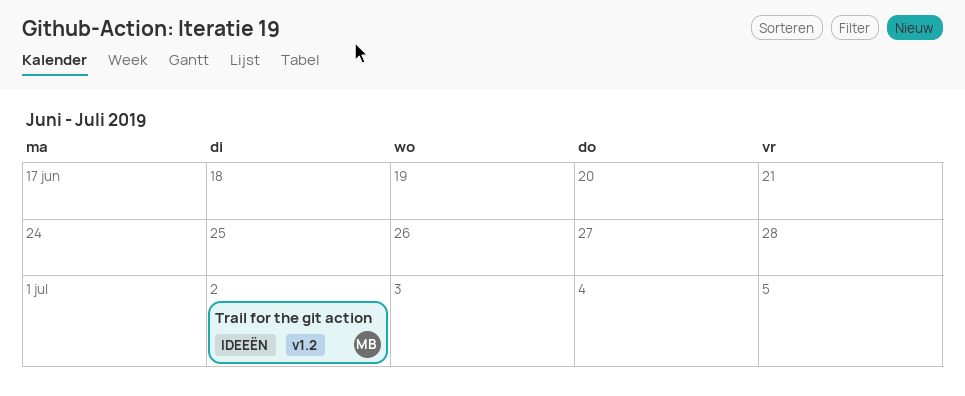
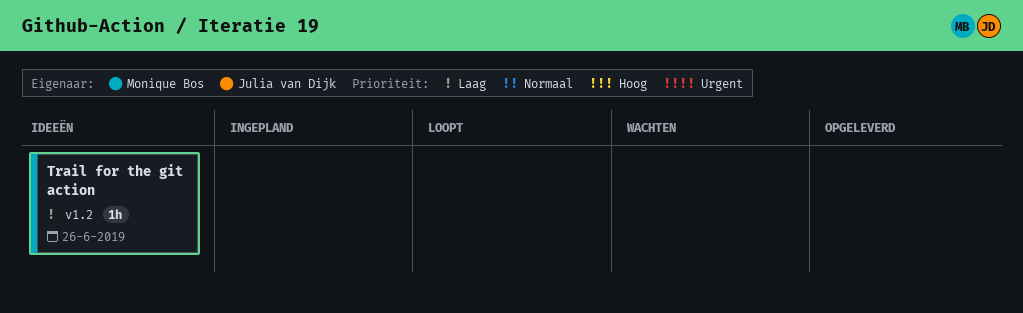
Trail for the git action, due: Jul 2 -> Jun 26

